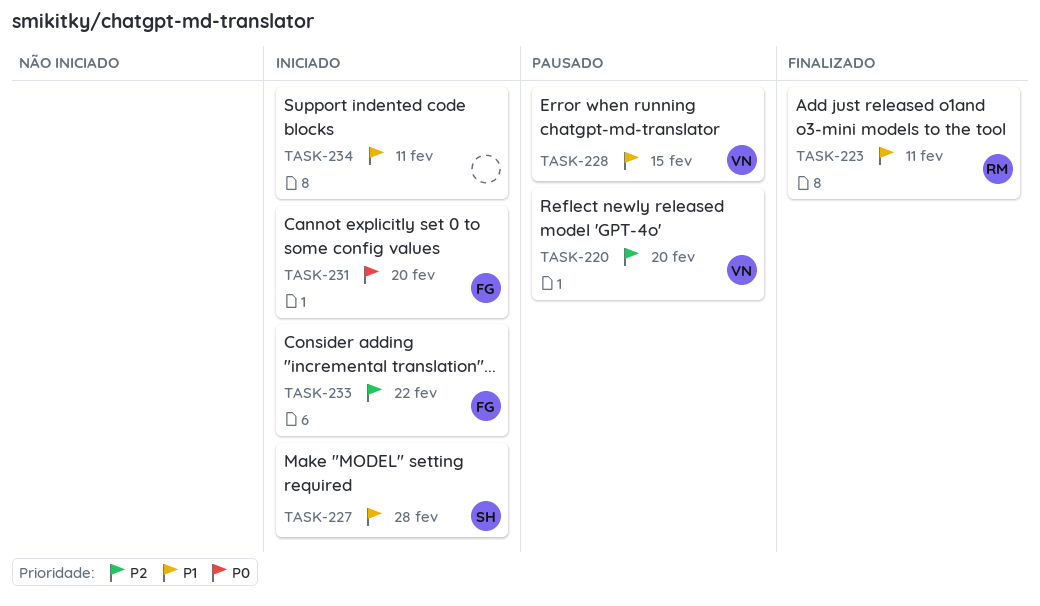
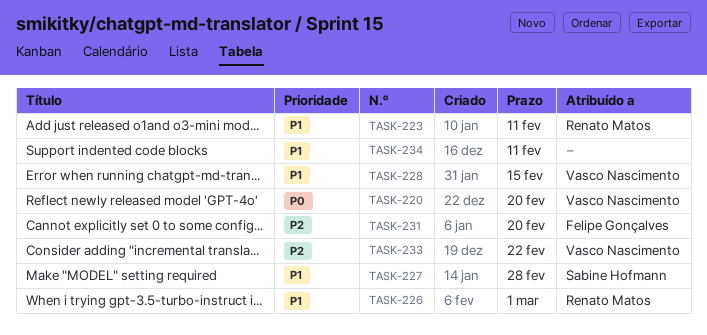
TASK-220, priority: P2 -> P0
TASK-226: none -> present
TASK-231, priority: P0 -> P2
TASK-233, owner: Felipe Gonçalves -> Vasco Nascimento

